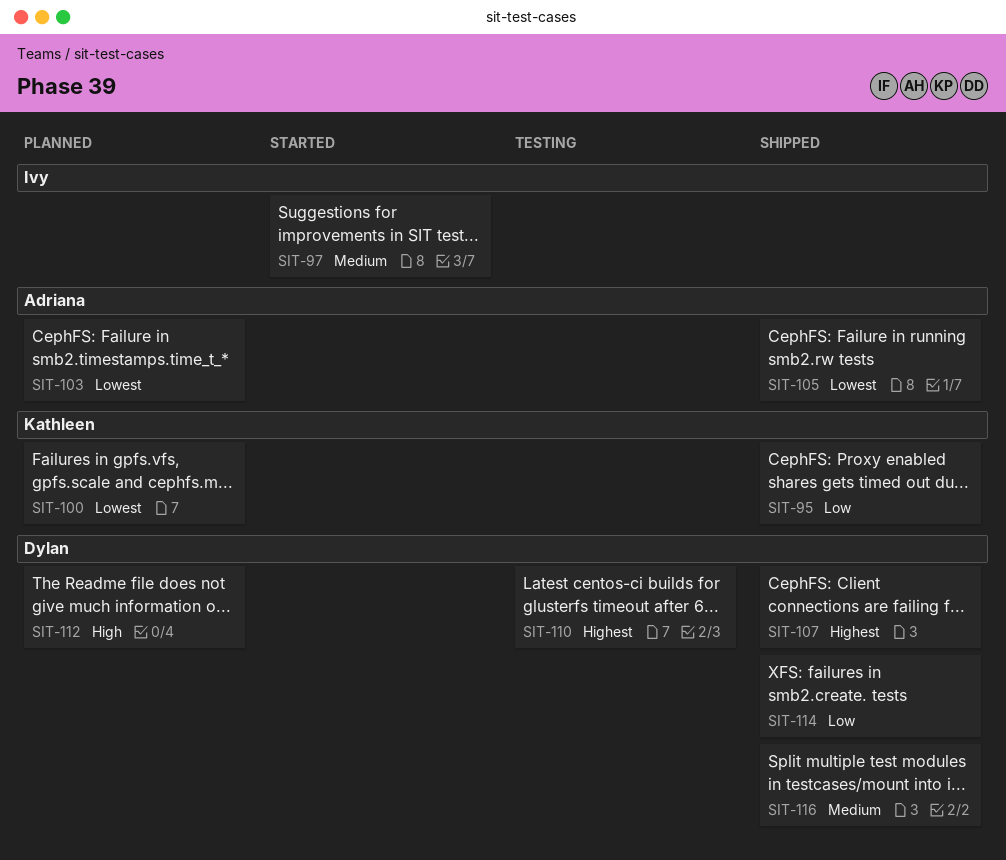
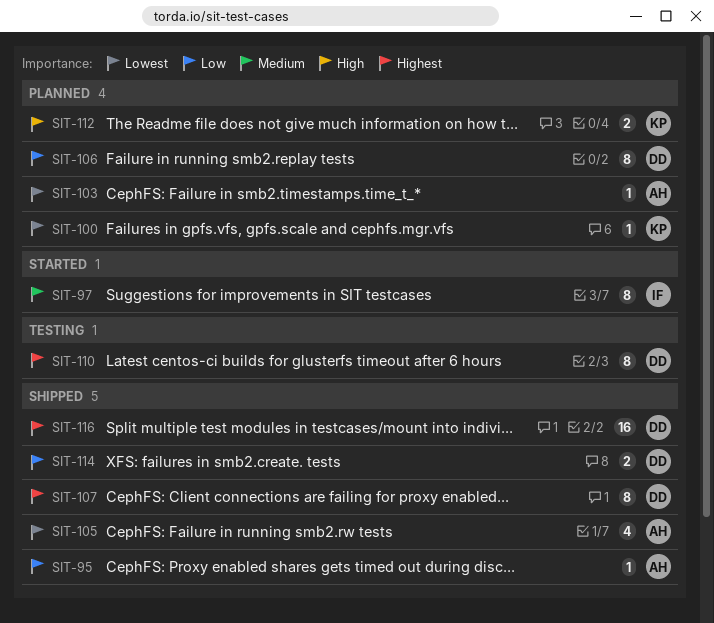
SIT-95, owner: Kathleen -> Adriana
SIT-106: none -> present
SIT-112, owner: Dylan -> Kathleen
SIT-116, priority: Medium -> Highest

